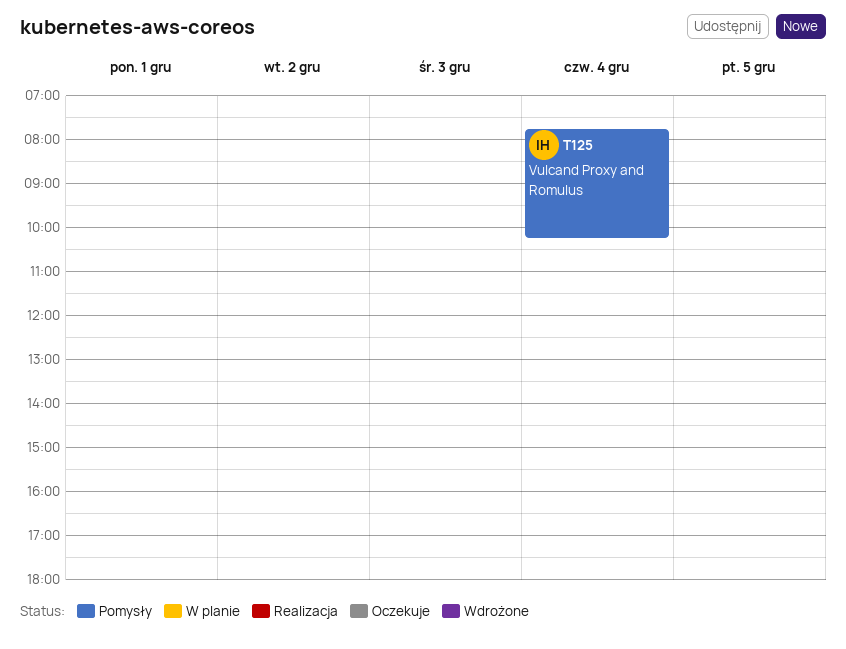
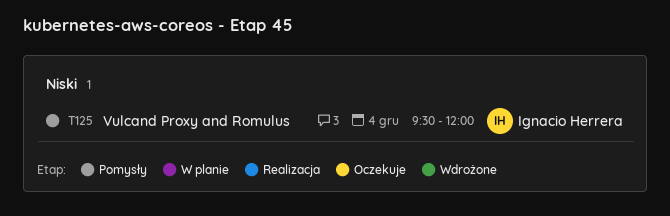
T125, begins: 07:45 -> 09:30
T125, ends: 10:15 -> 12:00

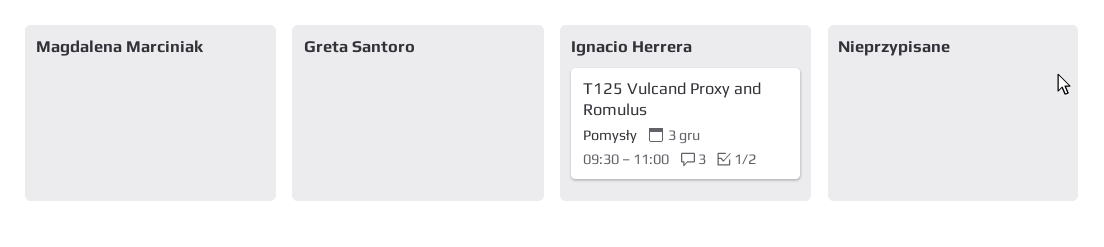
T125, day: Dec 4 -> Dec 3
T125, ends: 12:00 -> 11:00

